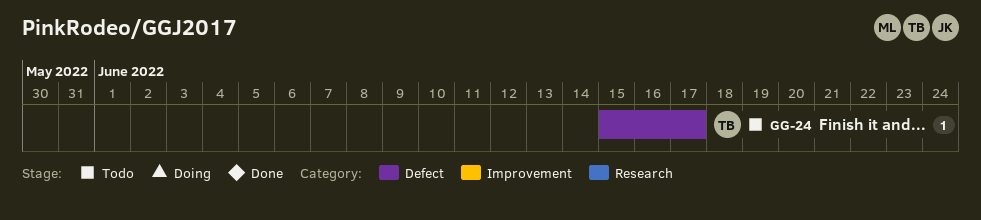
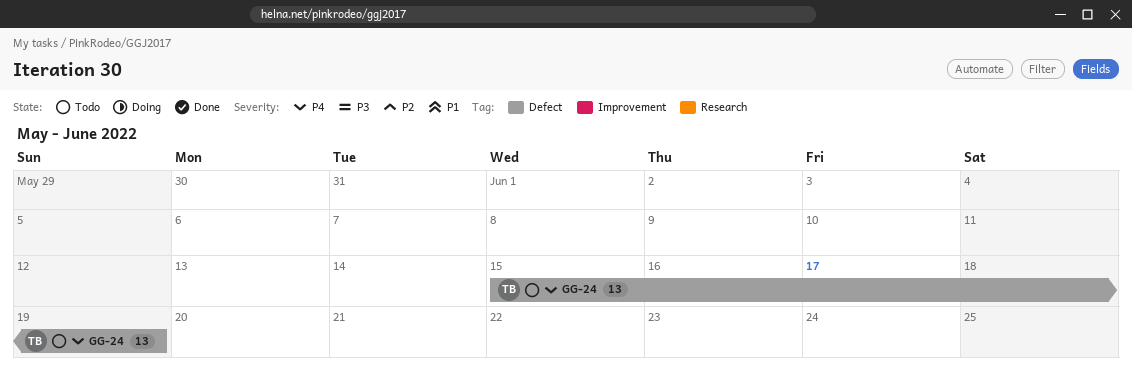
GG-24, estimate: 1 -> 13
GG-24, due: Jun 17 -> Jun 19

